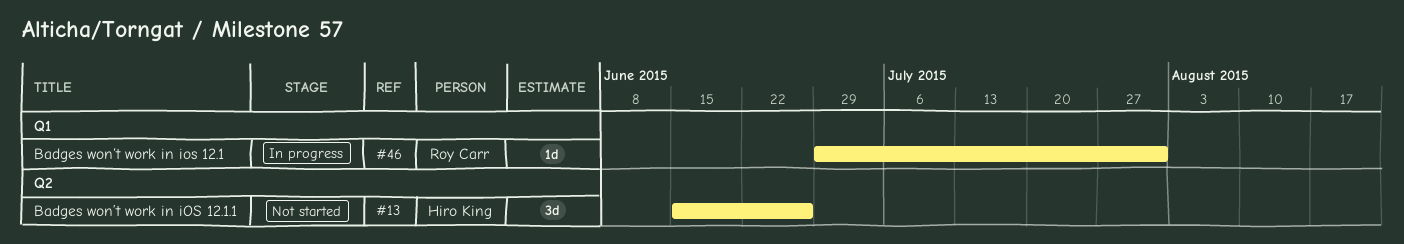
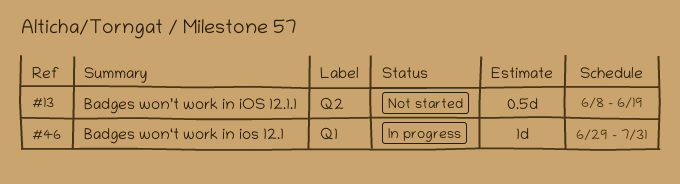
#13, estimate: 3d -> 0.5d
#13, start: Jun 15 -> Jun 8
#13, due: Jun 26 -> Jun 19

